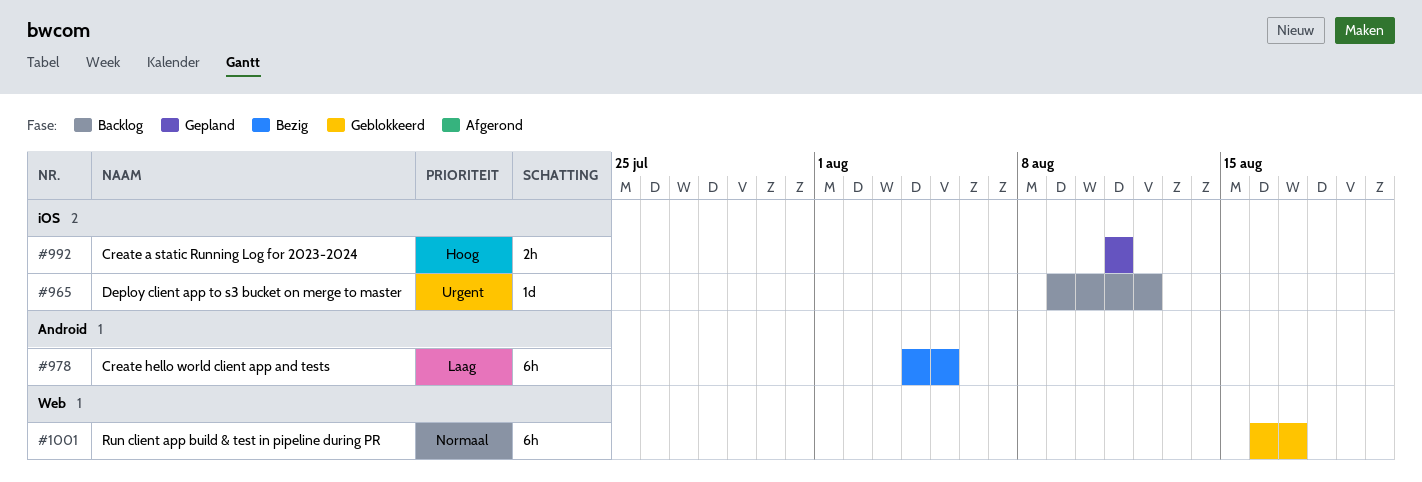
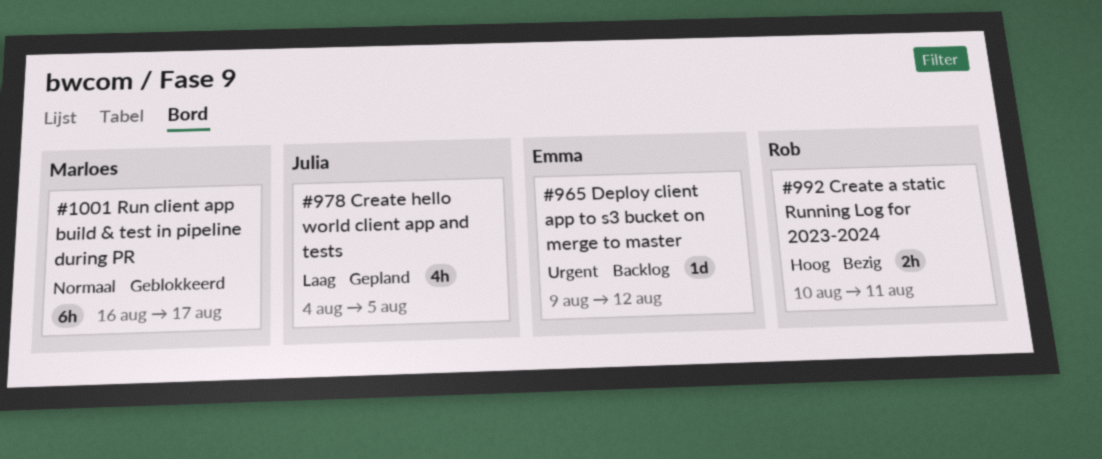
#978, status: Bezig -> Gepland
#978, estimate: 6h -> 4h
#992, status: Gepland -> Bezig
#992, start: Aug 11 -> Aug 10

